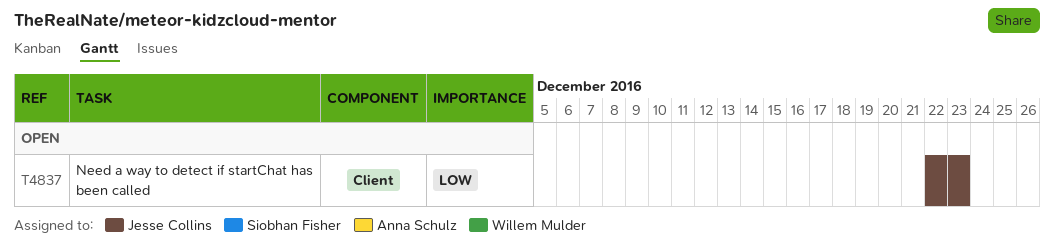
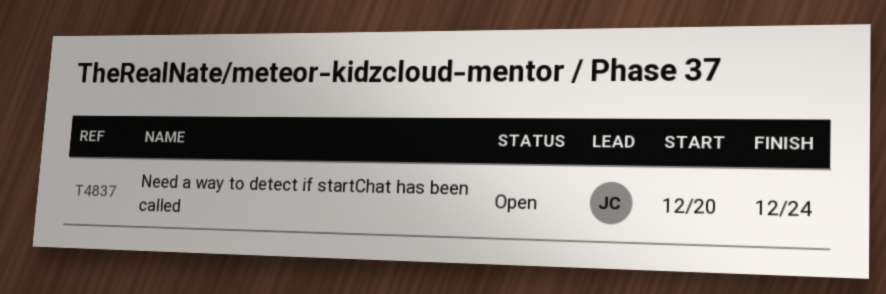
T4837, start: Dec 22 -> Dec 20
T4837, due: Dec 23 -> Dec 24

